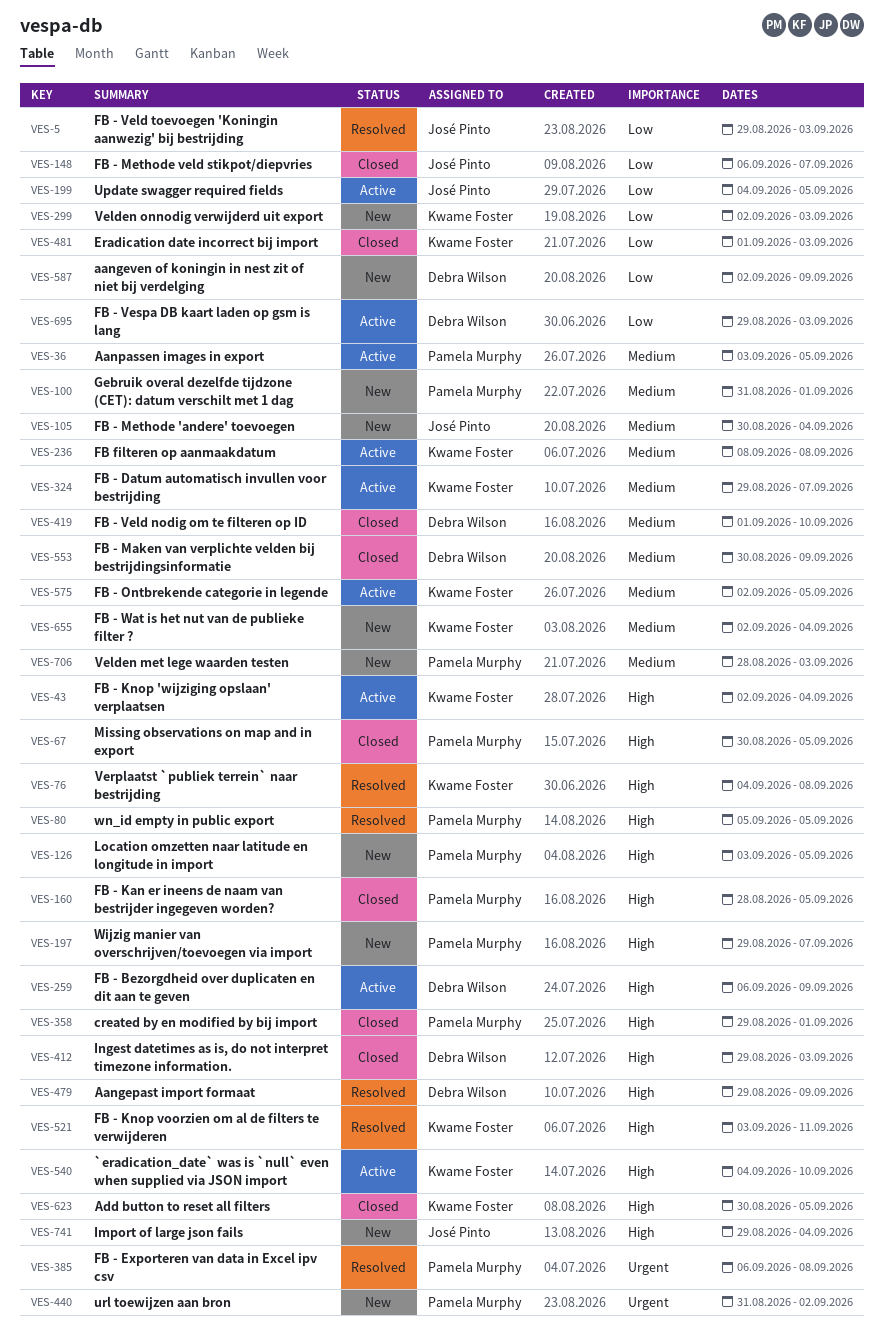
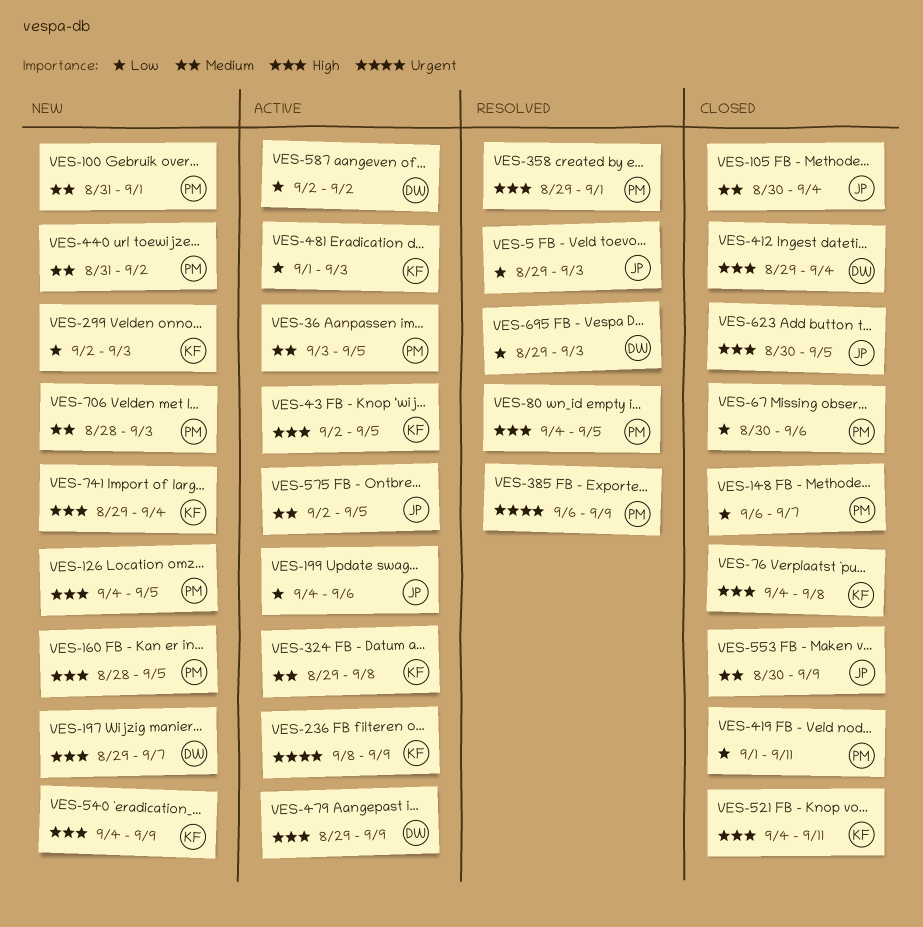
VES-43, due: Sep 4 -> Sep 5
VES-67, priority: High -> Low
VES-67, due: Sep 5 -> Sep 6
VES-76, status: Resolved -> Closed
VES-80, start: Sep 5 -> Sep 4
VES-105, status: New -> Closed
VES-126, start: Sep 3 -> Sep 4
VES-148, owner: José Pinto -> Pamela Murphy
VES-160, status: Closed -> New
VES-197, owner: Pamela Murphy -> Debra Wilson
VES-199, due: Sep 5 -> Sep 6
VES-236, priority: Medium -> Urgent
VES-236, due: Sep 8 -> Sep 9
VES-259: present -> none
VES-324, due: Sep 7 -> Sep 8
VES-358, status: Closed -> Resolved
VES-385, due: Sep 8 -> Sep 9
VES-412, due: Sep 3 -> Sep 4
VES-419, owner: Debra Wilson -> Pamela Murphy
VES-419, priority: Medium -> Low
VES-419, due: Sep 10 -> Sep 11
VES-440, priority: Urgent -> Medium
VES-479, status: Resolved -> Active
VES-481, status: Closed -> Active
VES-521, status: Resolved -> Closed
VES-521, start: Sep 3 -> Sep 4
VES-540, status: Active -> New
VES-540, due: Sep 10 -> Sep 9
VES-553, owner: Debra Wilson -> José Pinto
VES-575, owner: Kwame Foster -> José Pinto
VES-587, status: New -> Active
VES-587, due: Sep 9 -> Sep 2
VES-623, owner: Kwame Foster -> José Pinto
VES-655: present -> none
VES-695, status: Active -> Resolved
VES-741, owner: José Pinto -> Kwame Foster

